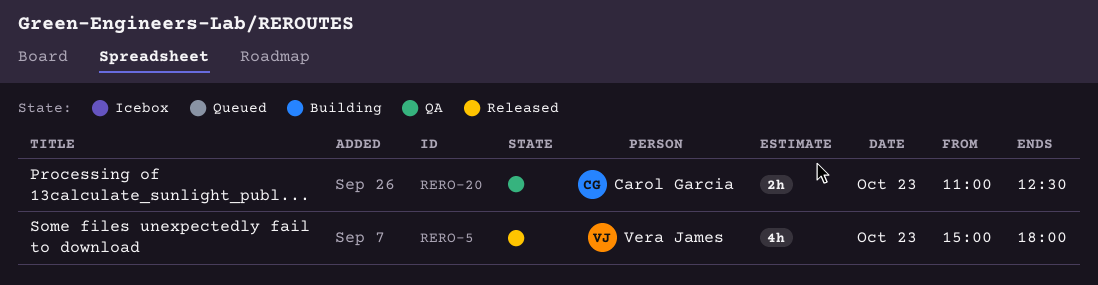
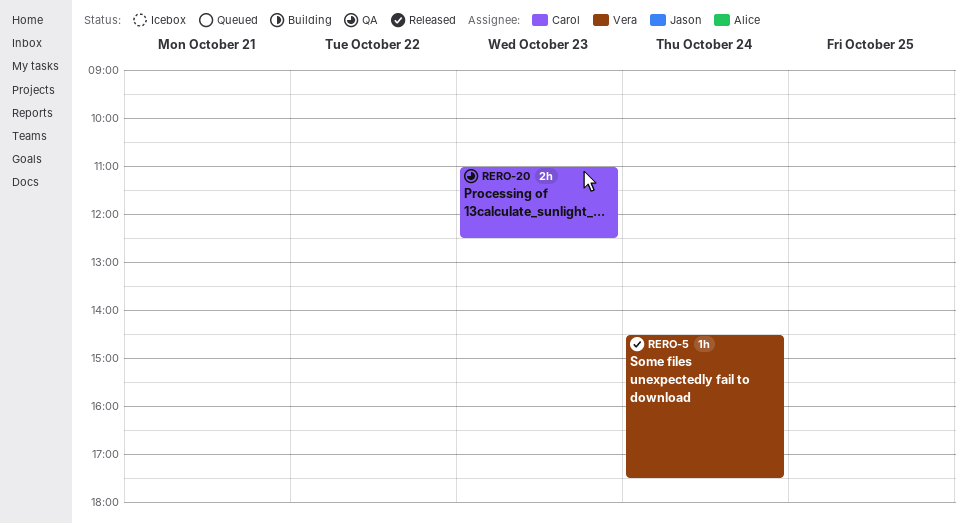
RERO-5, estimate: 4h -> 1h
RERO-5, day: Oct 23 -> Oct 24
RERO-5, begins: 15:00 -> 14:30
RERO-5, ends: 18:00 -> 17:30

